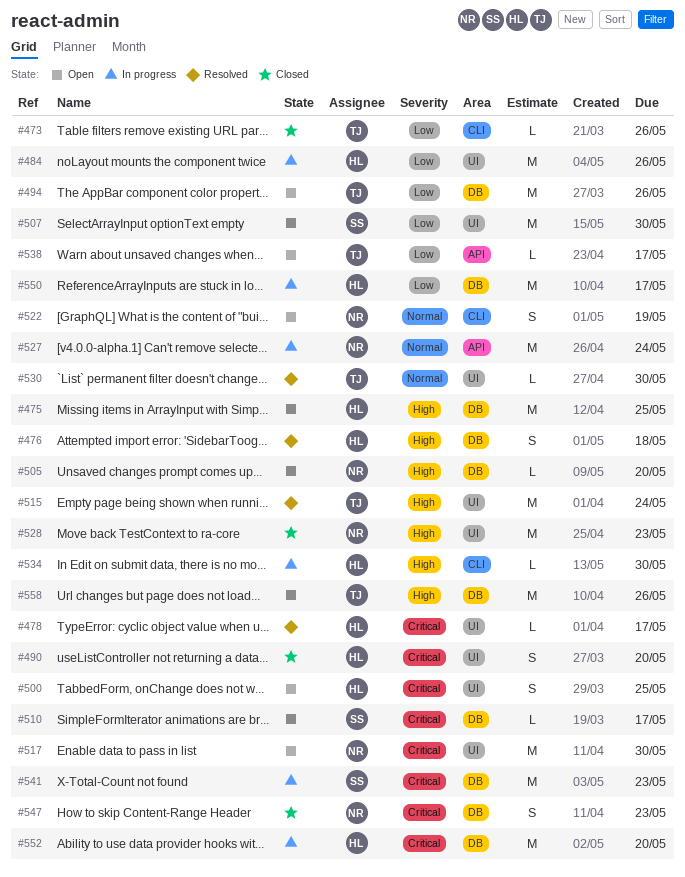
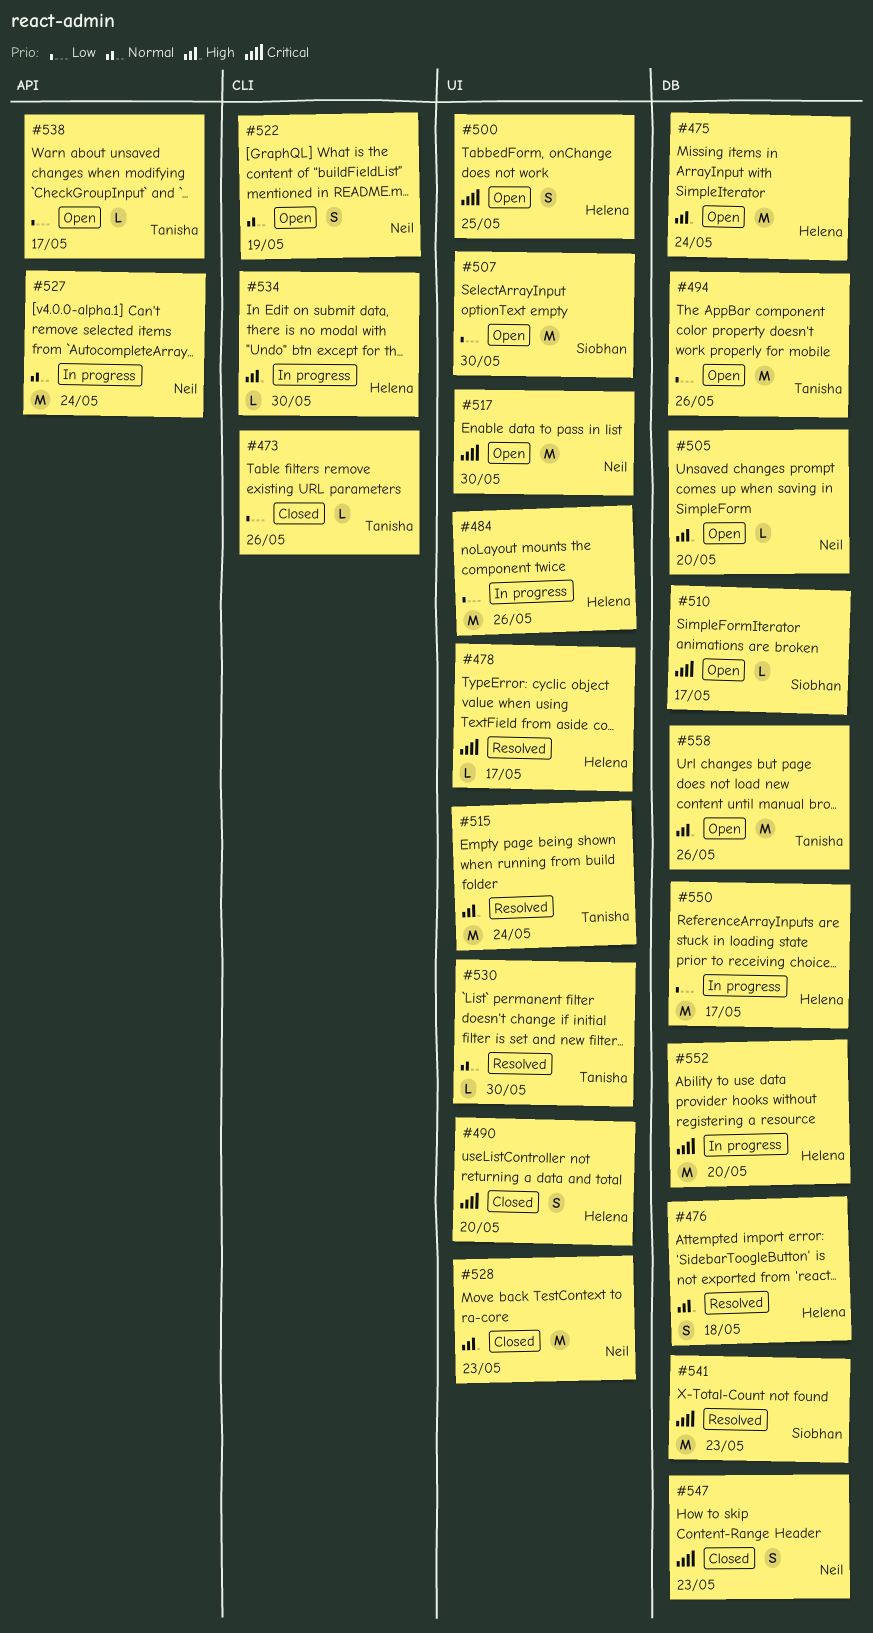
#475, due: May 25 -> May 24
#541, status: In progress -> Resolved

